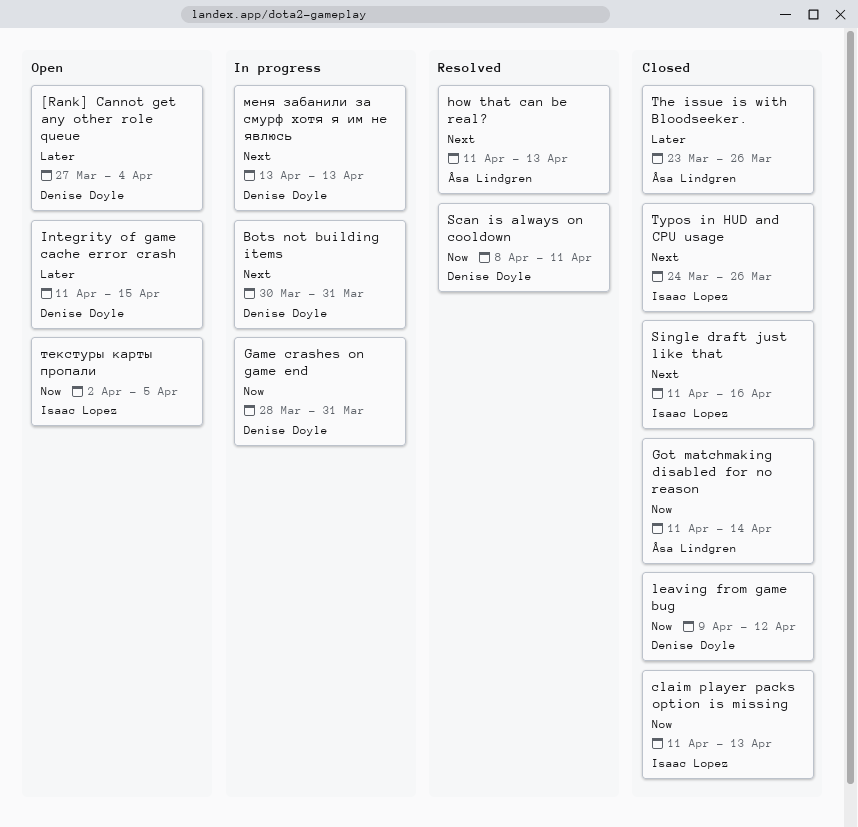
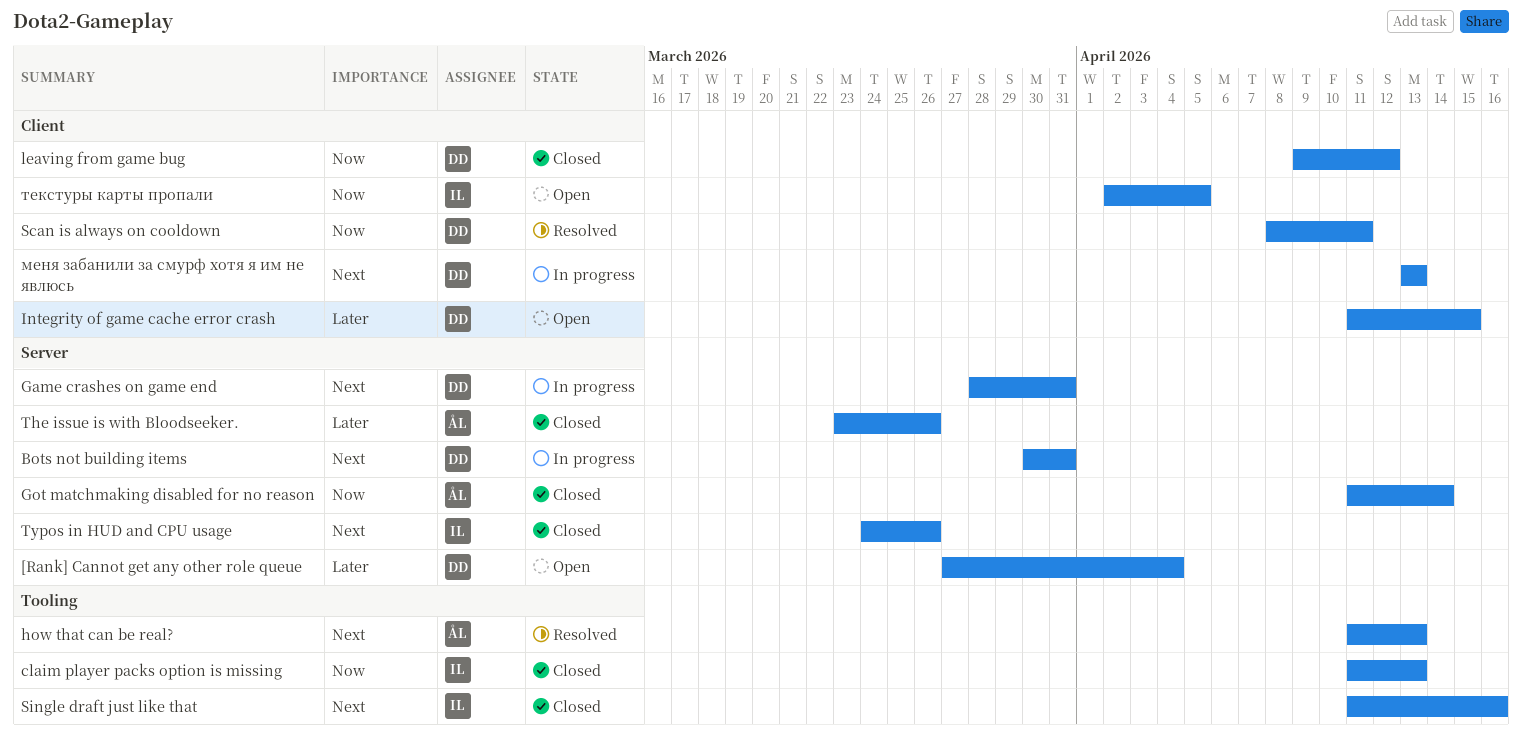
Game crashes on game end, priority: Now -> Next

